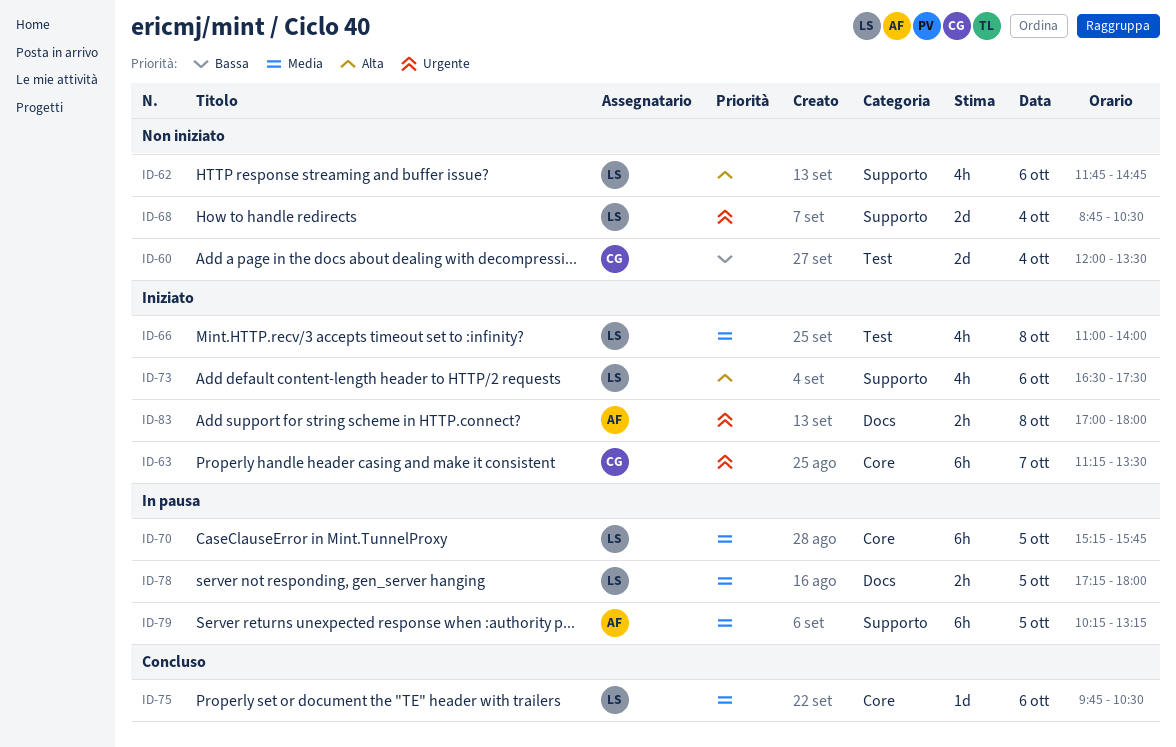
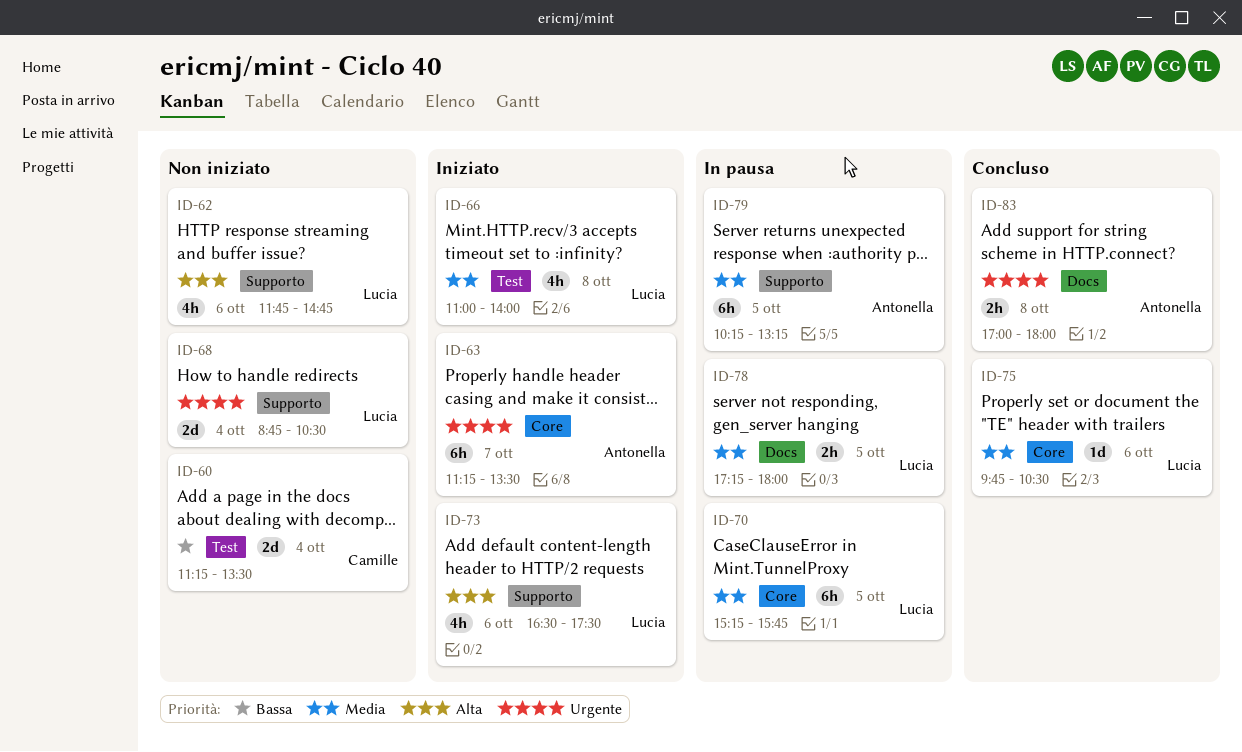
ID-60, begins: 12:00 -> 11:15
ID-63, owner: Camille -> Antonella
ID-83, status: Iniziato -> Concluso

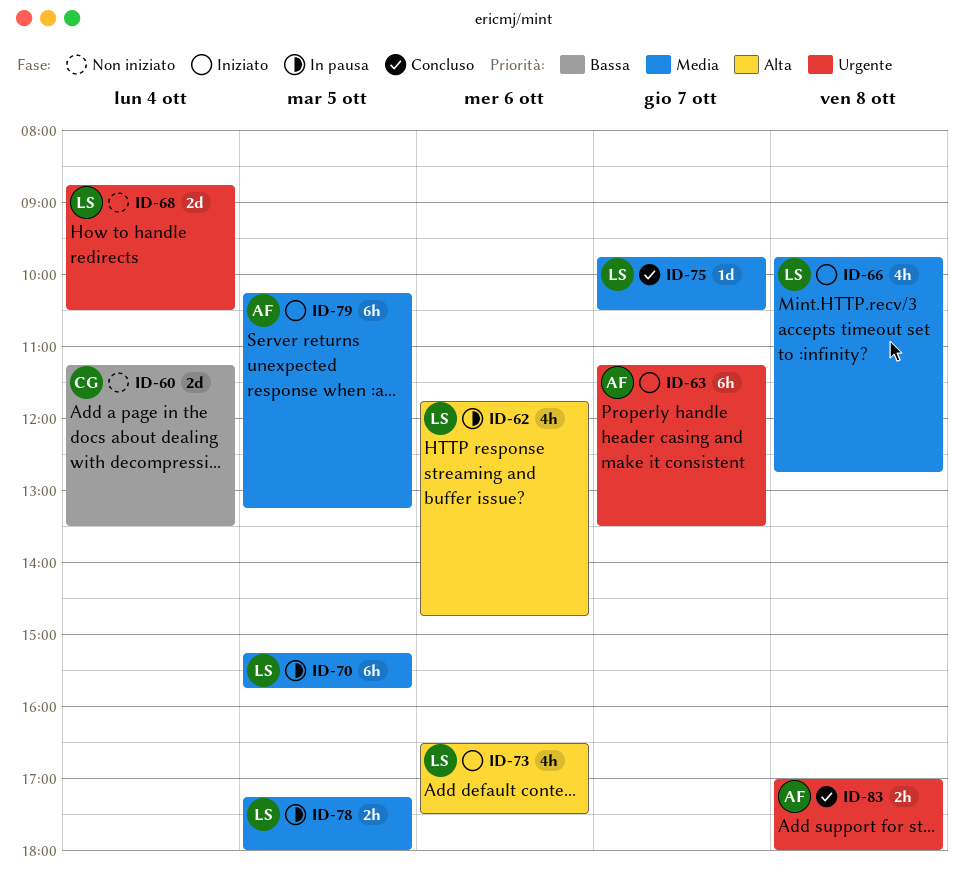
ID-62, status: Non iniziato -> In pausa
ID-66, begins: 11:00 -> 09:45
ID-66, ends: 14:00 -> 12:45
ID-75, day: Oct 6 -> Oct 7
ID-79, status: In pausa -> Iniziato

